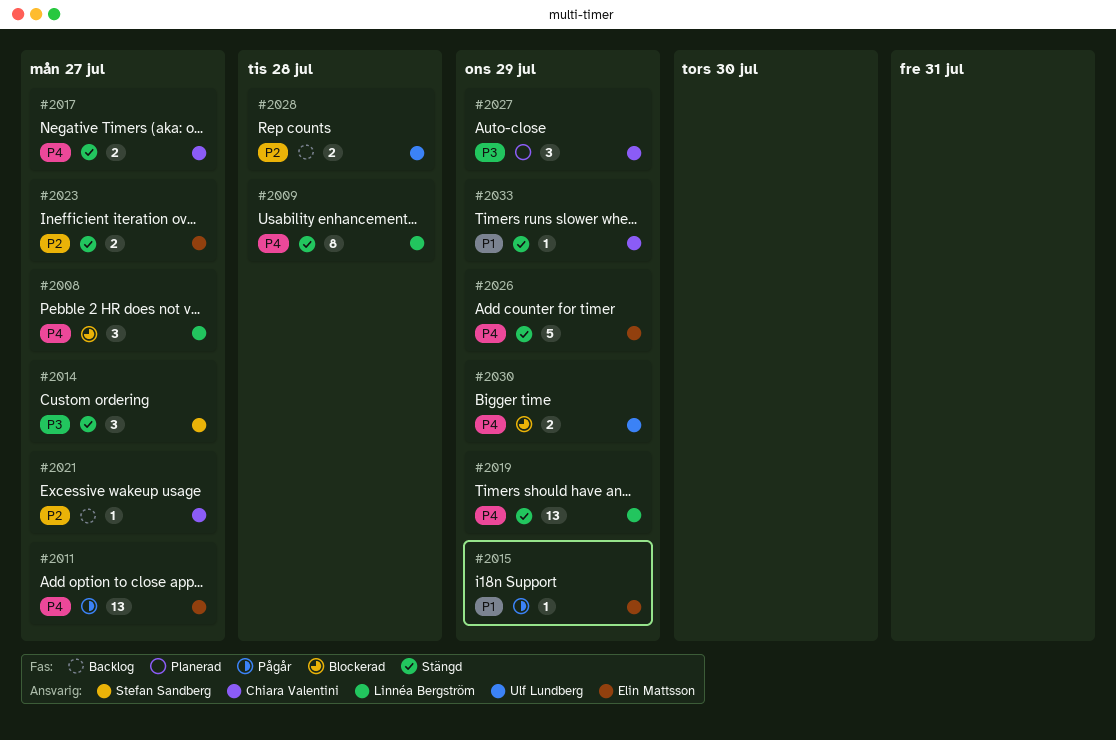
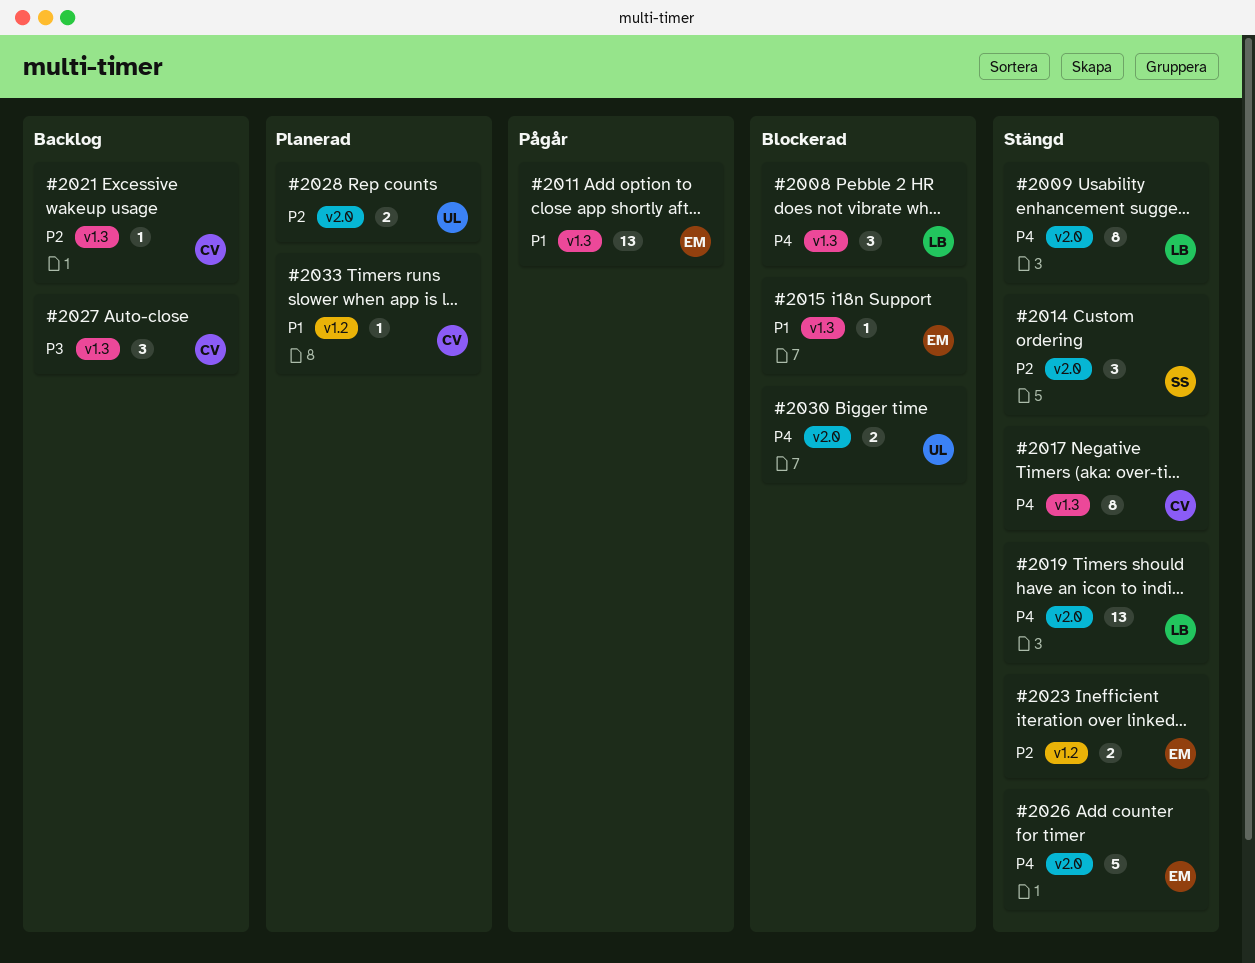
#2011, priority: P4 -> P1
#2014, priority: P3 -> P2
#2015, status: Pågår -> Blockerad
#2017, estimate: 2 -> 8
#2027, status: Planerad -> Backlog
#2028, status: Backlog -> Planerad
#2033, status: Stängd -> Planerad

